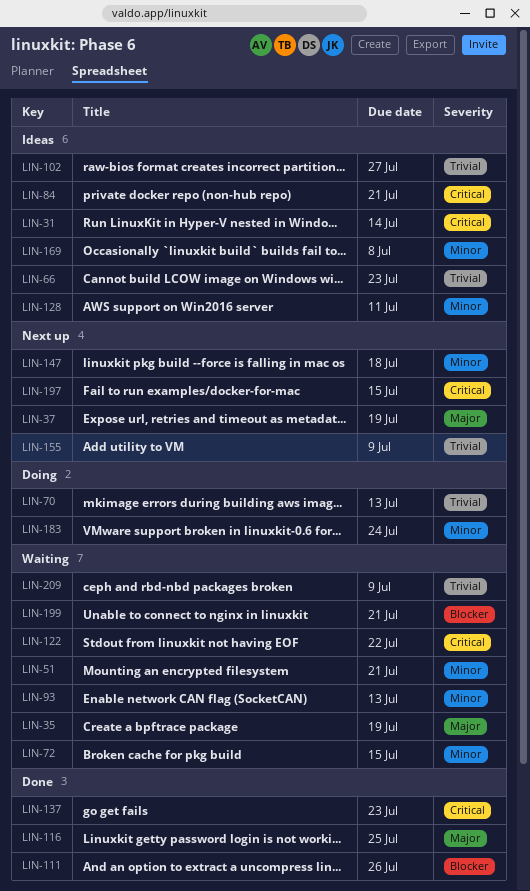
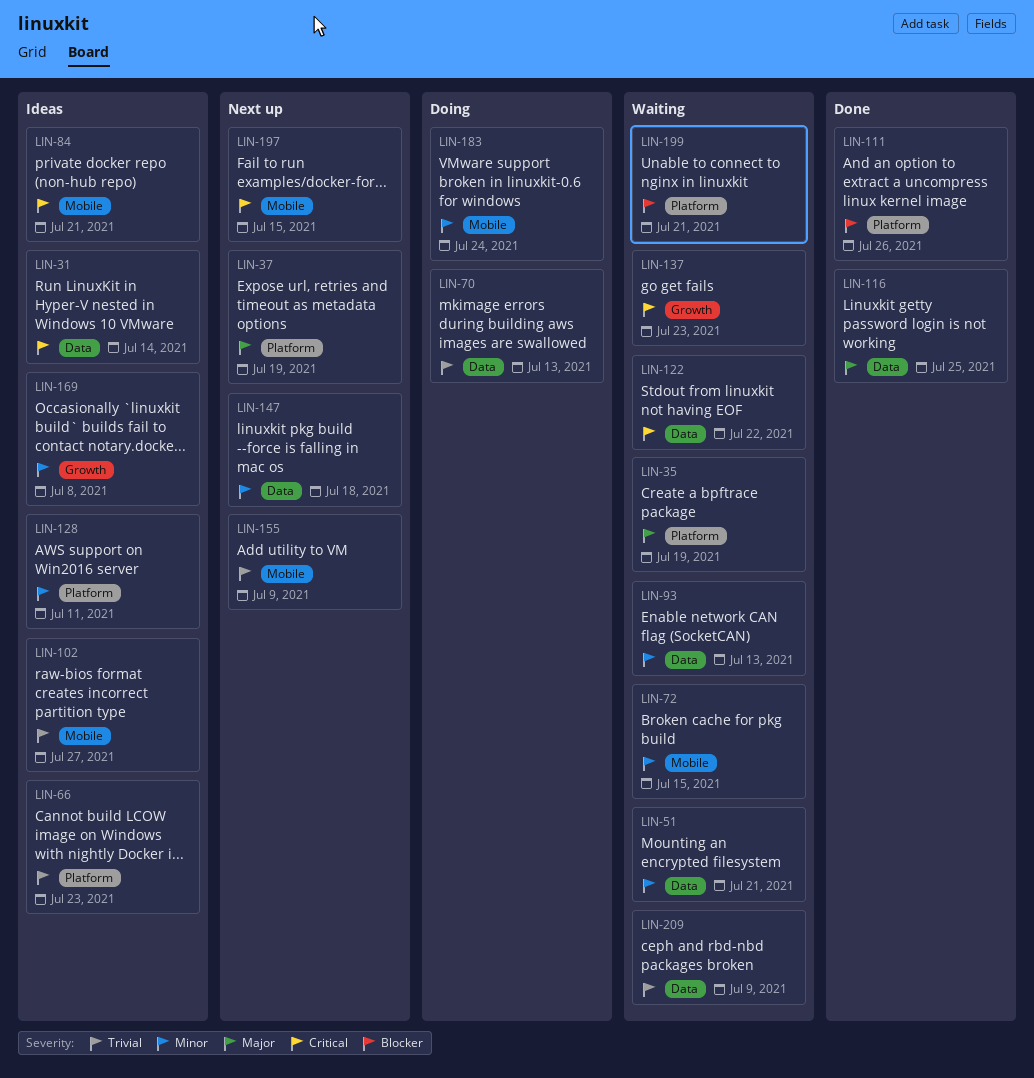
LIN-137, status: Done -> Waiting

